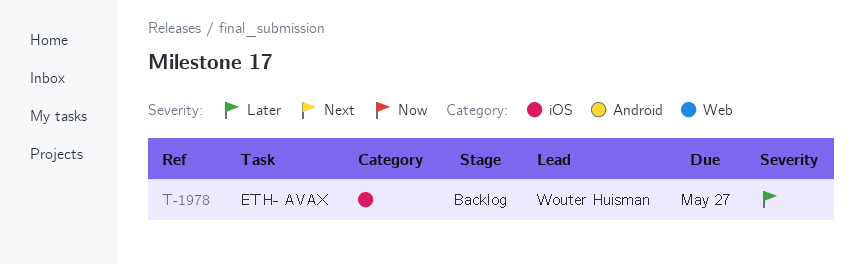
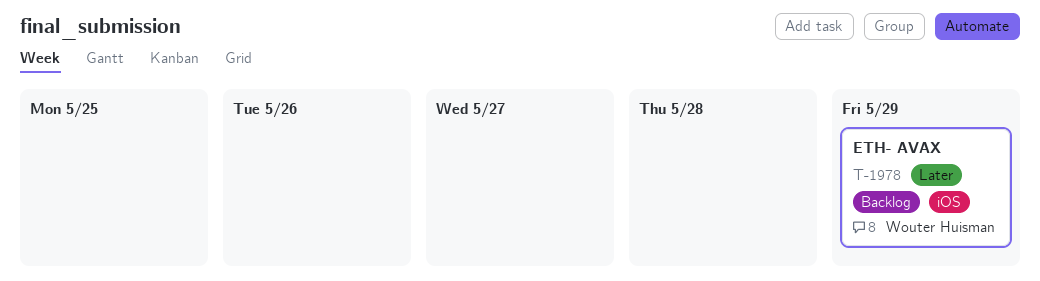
T-1978, due: May 27 -> May 29

